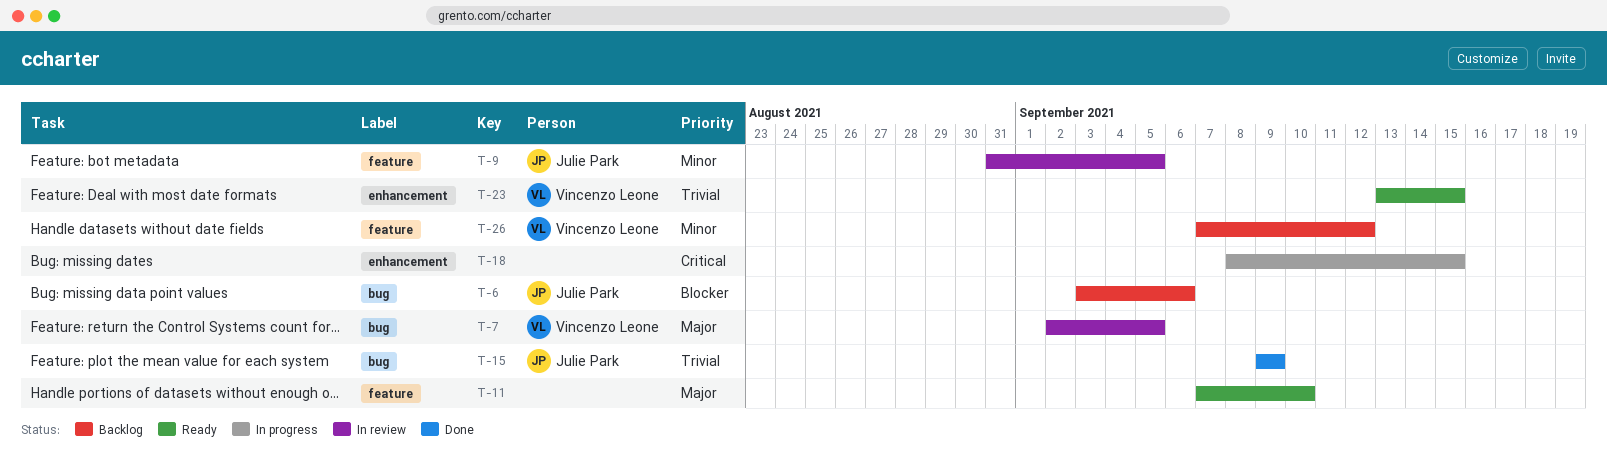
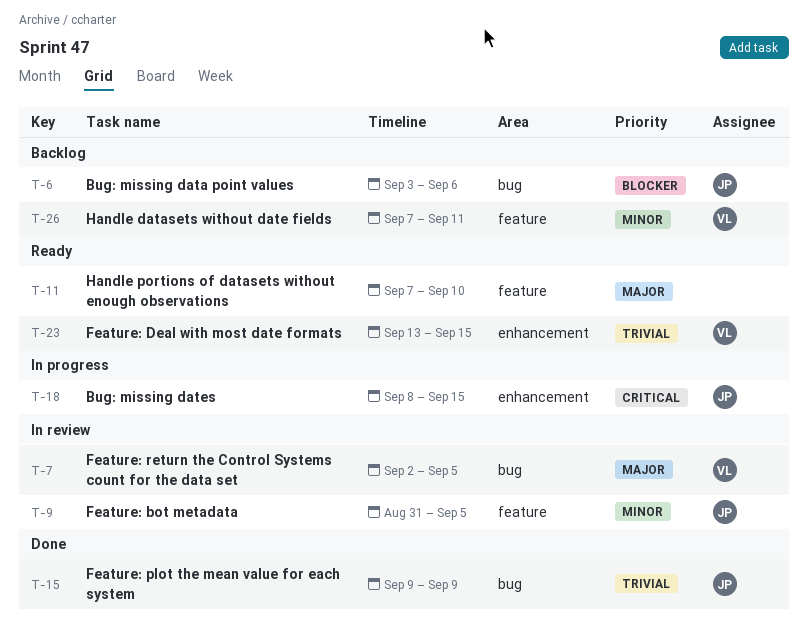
T-18, owner: none -> Julie Park
T-26, due: Sep 12 -> Sep 11

